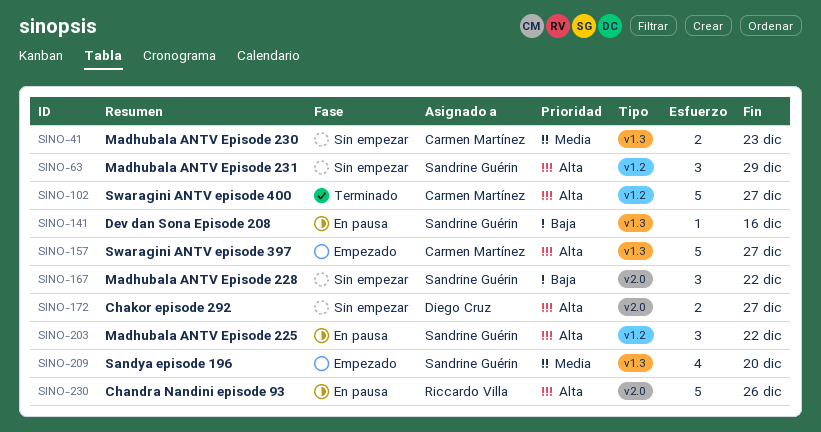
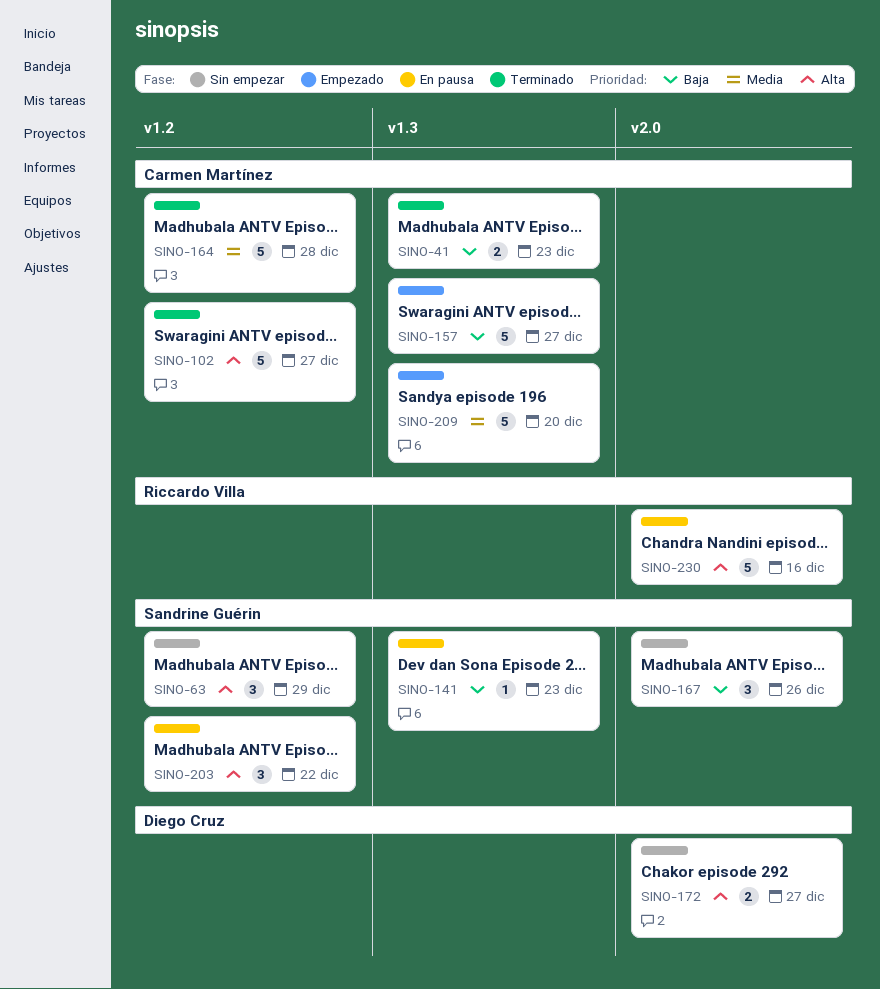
SINO-41, status: Sin empezar -> Terminado
SINO-41, priority: Media -> Baja
SINO-141, due: Dec 16 -> Dec 23
SINO-157, priority: Alta -> Baja
SINO-164: none -> present
SINO-167, due: Dec 22 -> Dec 26
SINO-209, owner: Sandrine Guérin -> Carmen Martínez
SINO-209, estimate: 4 -> 5
SINO-230, due: Dec 26 -> Dec 16

